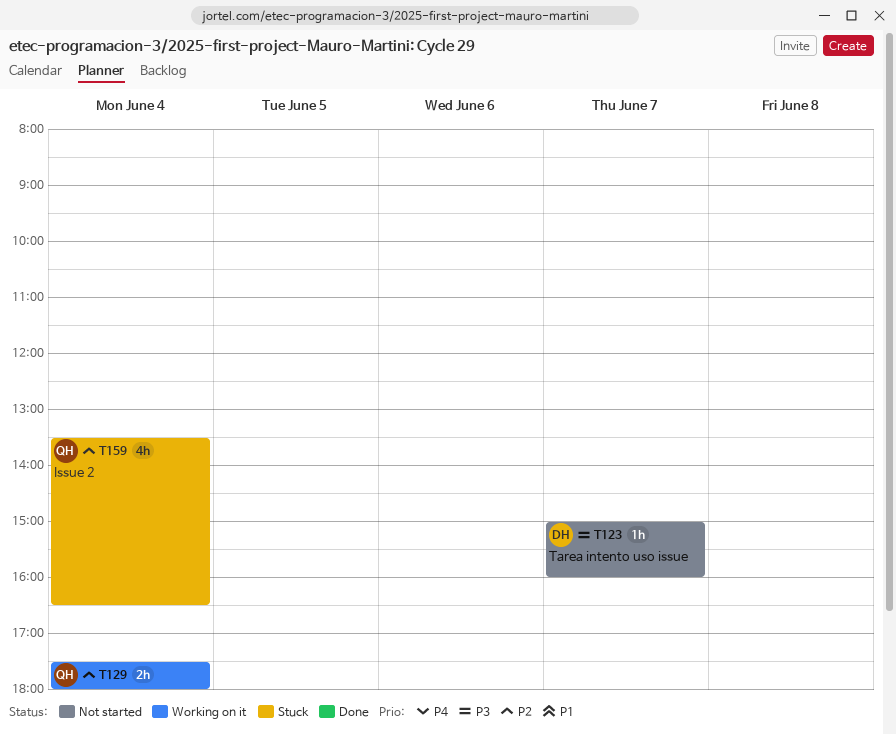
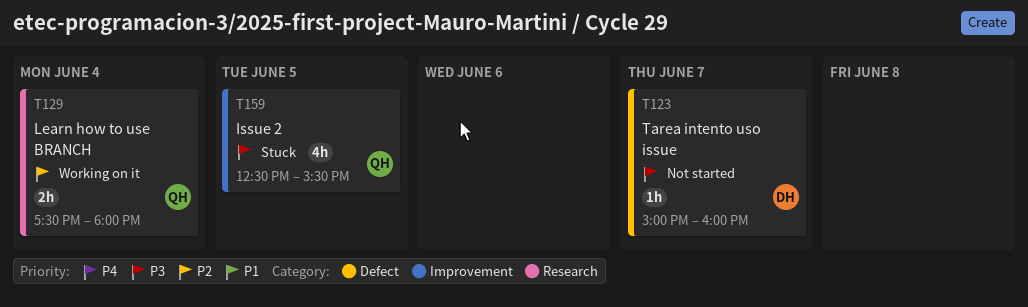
T159, priority: P2 -> P3
T159, day: Jun 4 -> Jun 5
T159, begins: 13:30 -> 12:30
T159, ends: 16:30 -> 15:30

